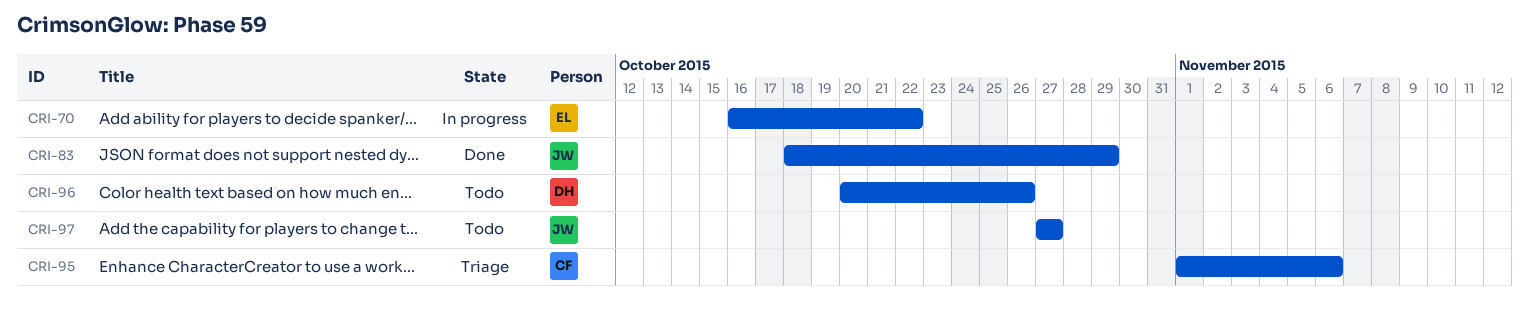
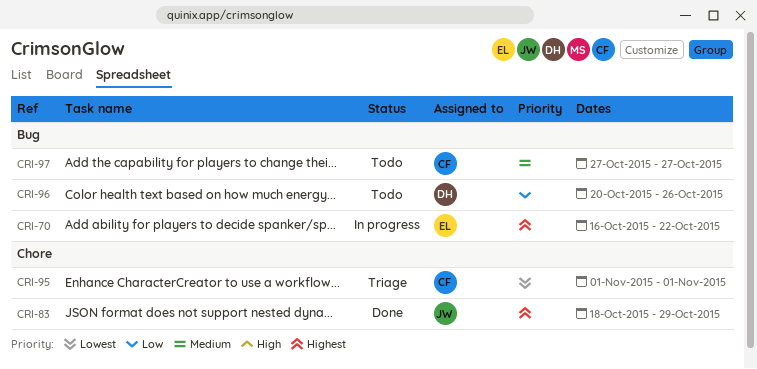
CRI-95, due: Nov 6 -> Nov 1
CRI-97, owner: JW -> CF

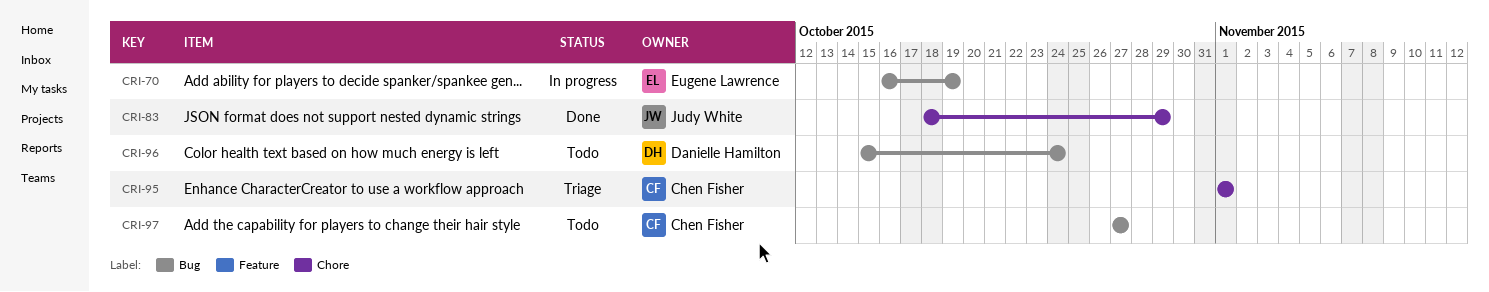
CRI-70, due: Oct 22 -> Oct 19
CRI-96, start: Oct 20 -> Oct 15
CRI-96, due: Oct 26 -> Oct 24

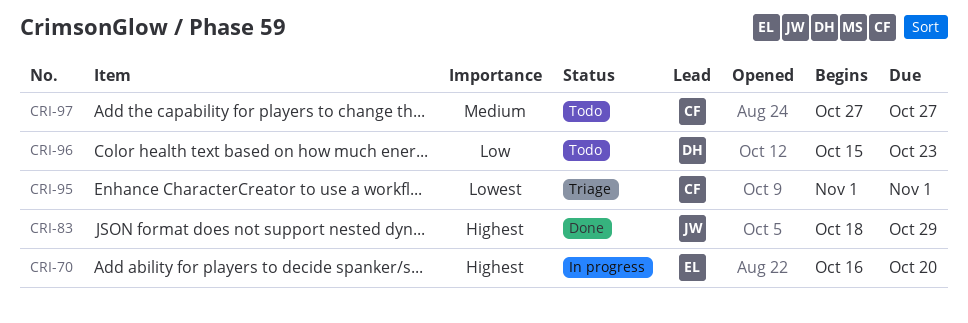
CRI-70, due: Oct 19 -> Oct 20
CRI-96, due: Oct 24 -> Oct 23

